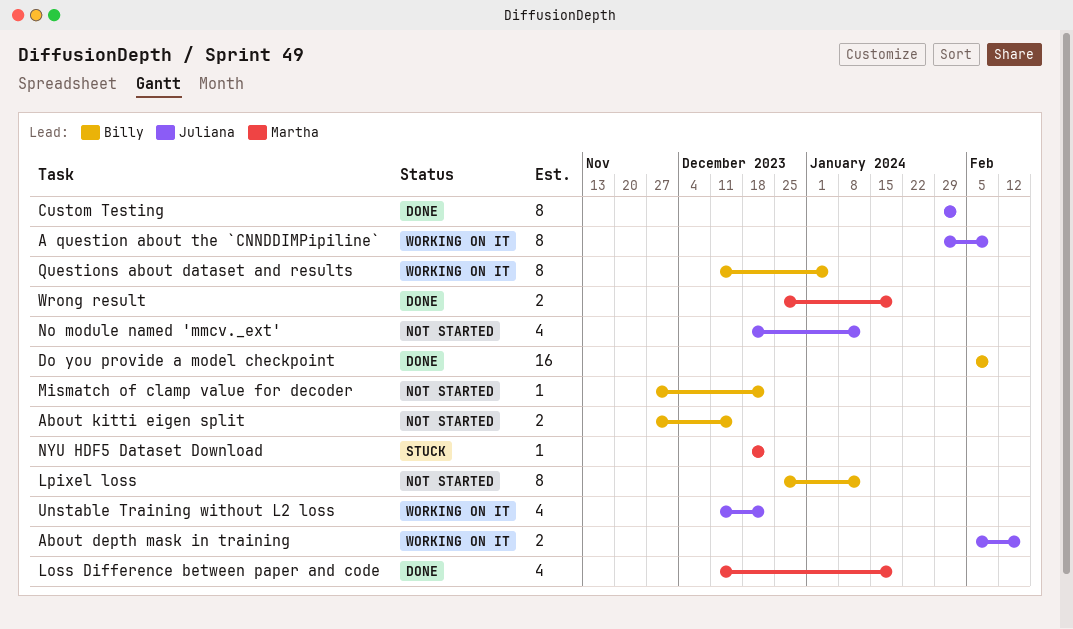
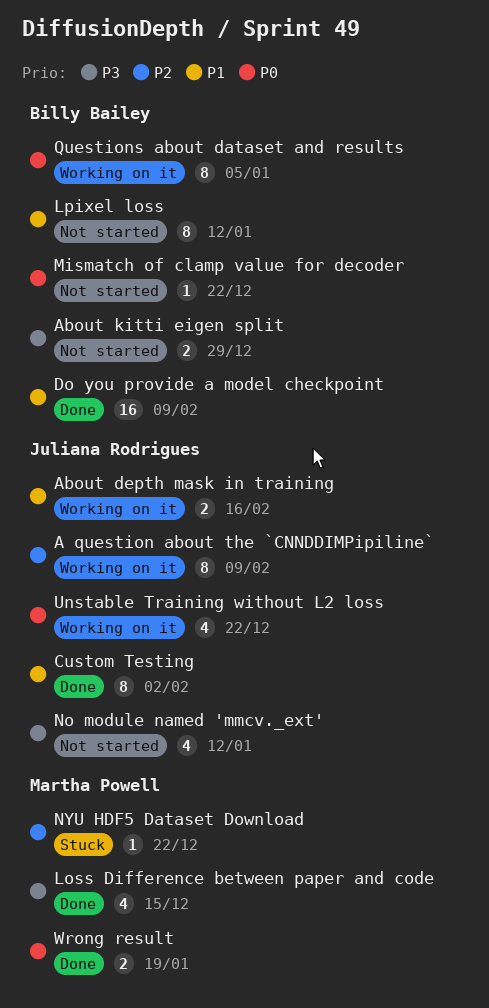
About kitti eigen split, due: Dec 15 -> Dec 29
Loss Difference between paper and code, due: Jan 19 -> Dec 15

